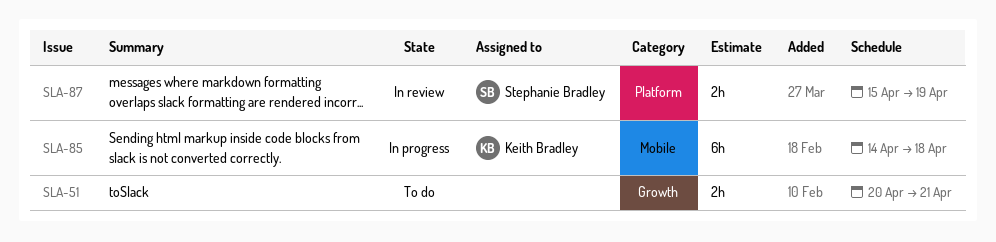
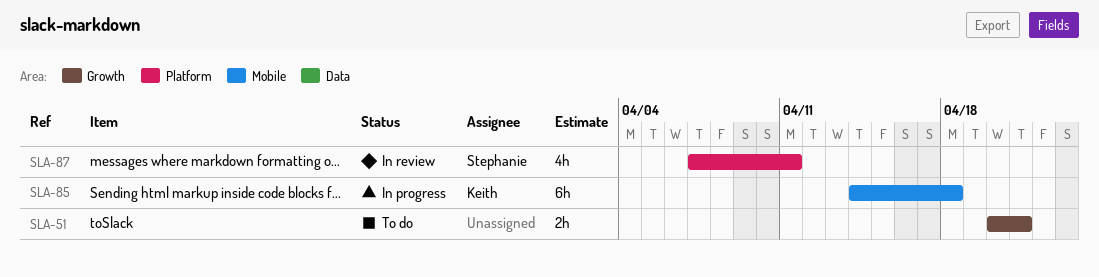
SLA-87, estimate: 2h -> 4h
SLA-87, start: Apr 15 -> Apr 7
SLA-87, due: Apr 19 -> Apr 11

